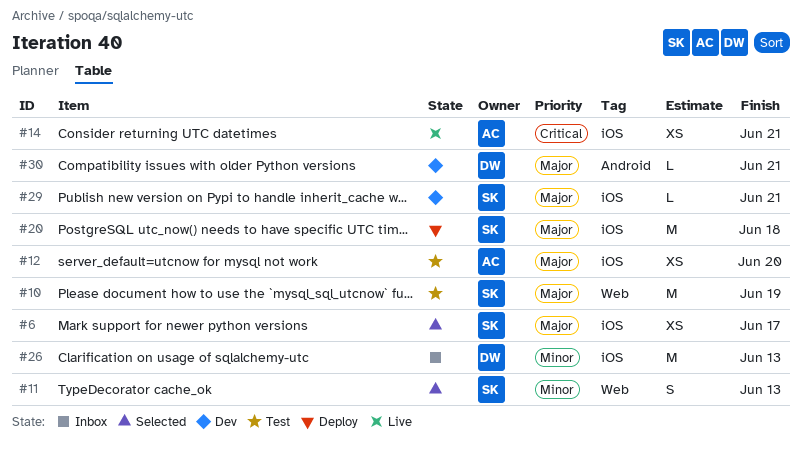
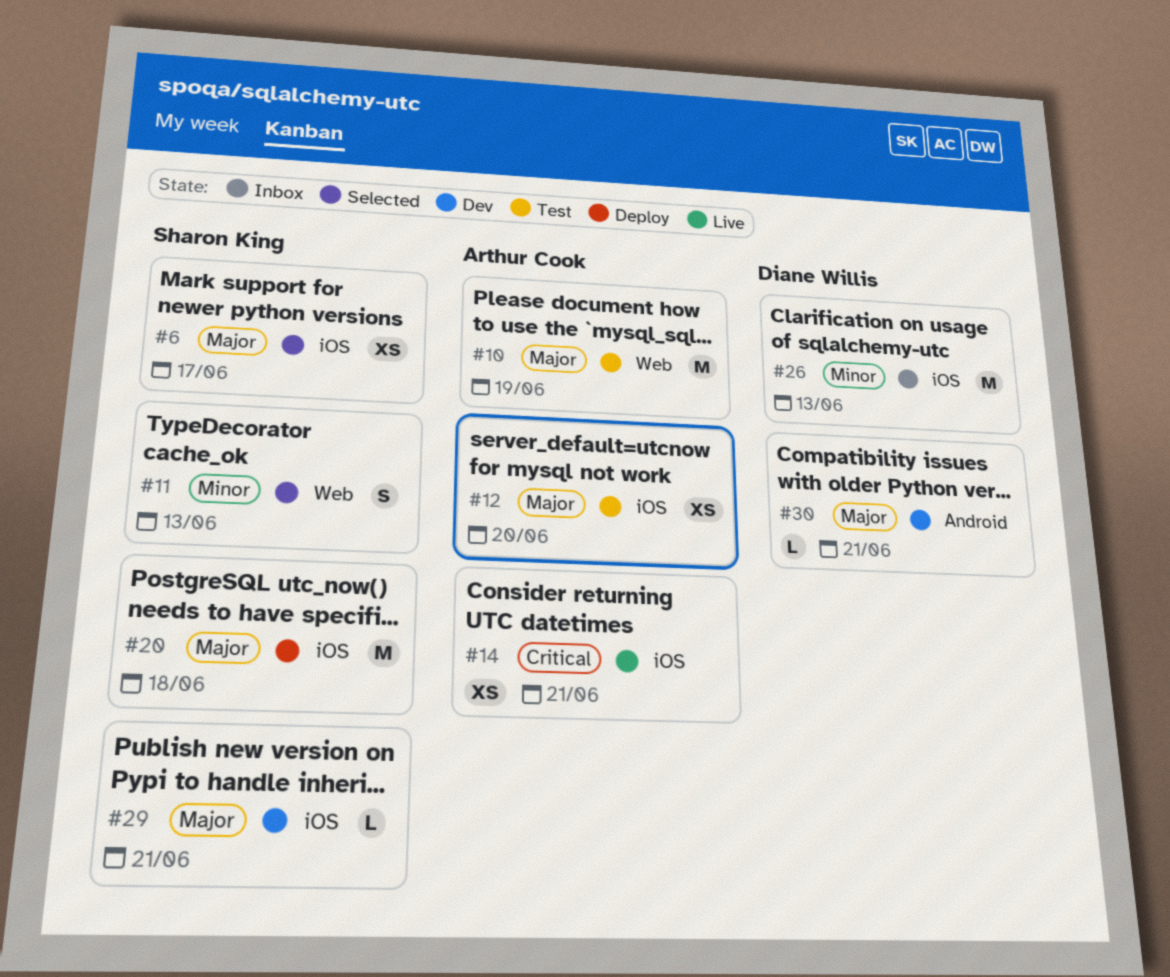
#10, owner: Sharon King -> Arthur Cook

